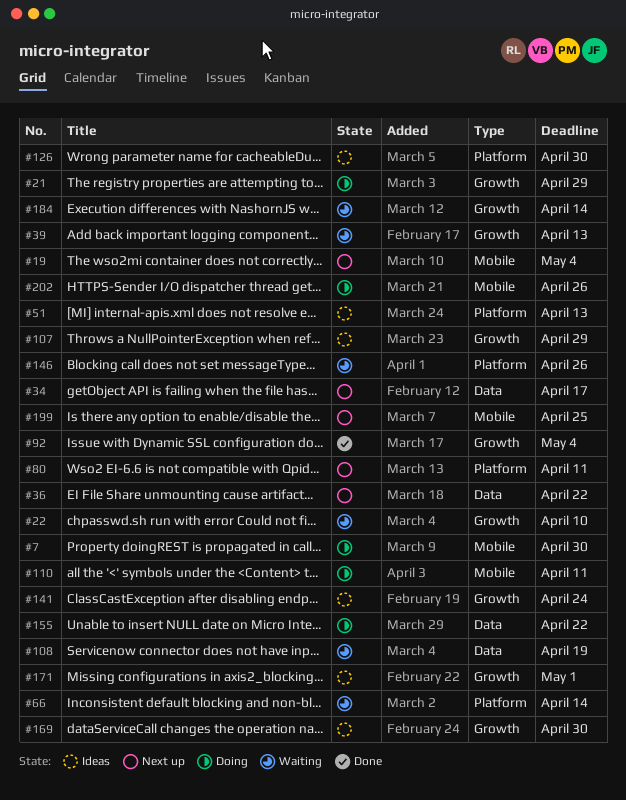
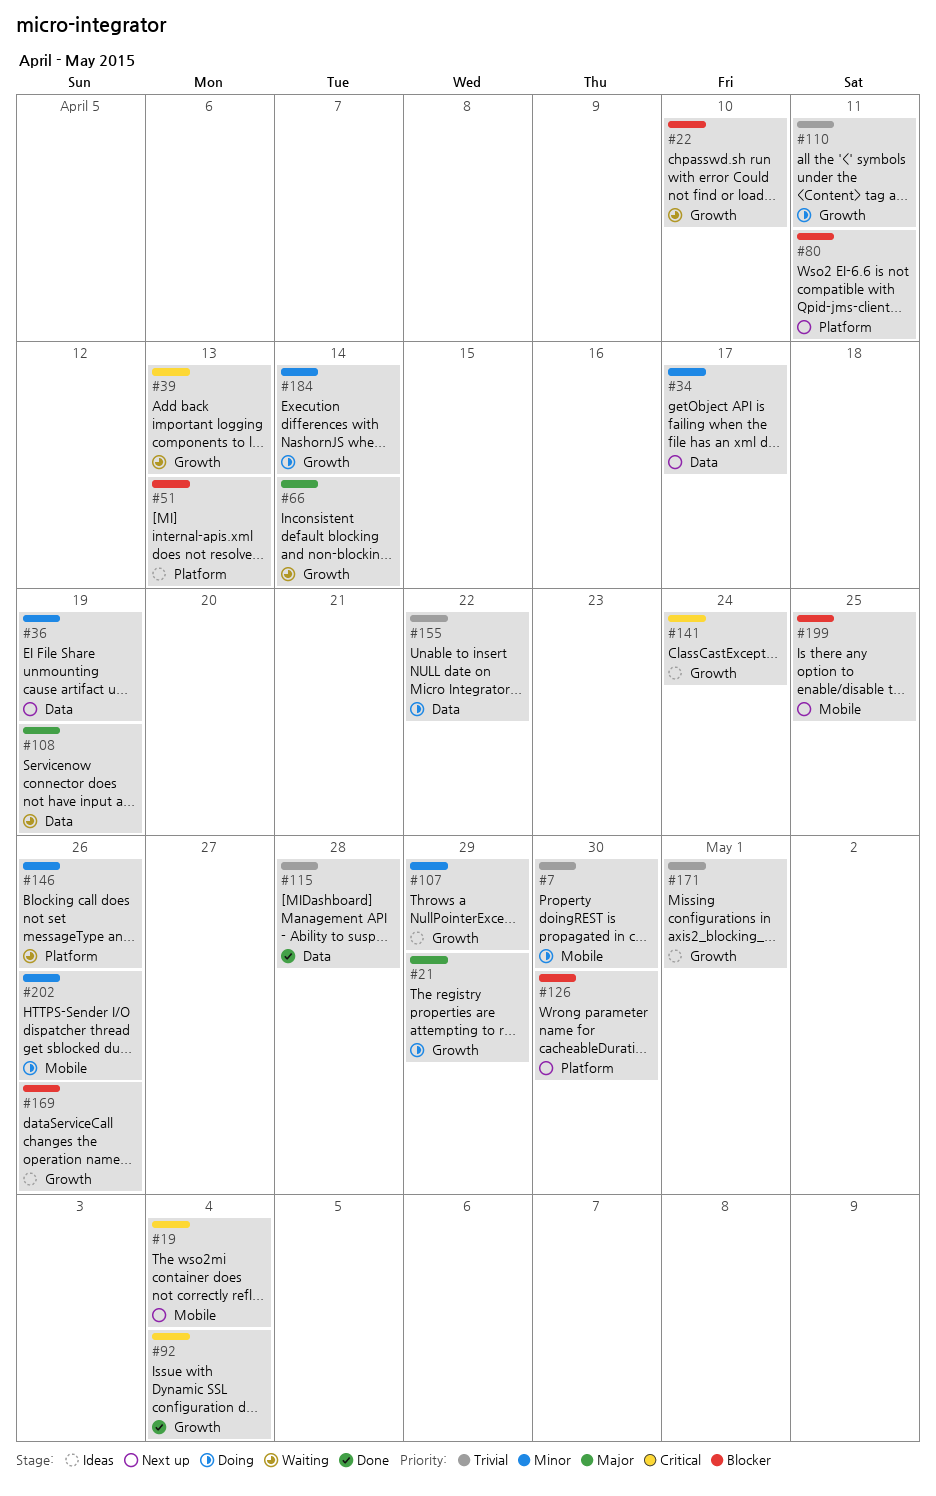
#36, due: Apr 22 -> Apr 19
#66, label: Platform -> Growth
#110, label: Mobile -> Growth
#115: none -> present
#126, status: Ideas -> Next up
#169, due: Apr 30 -> Apr 26
#184, status: Waiting -> Doing

